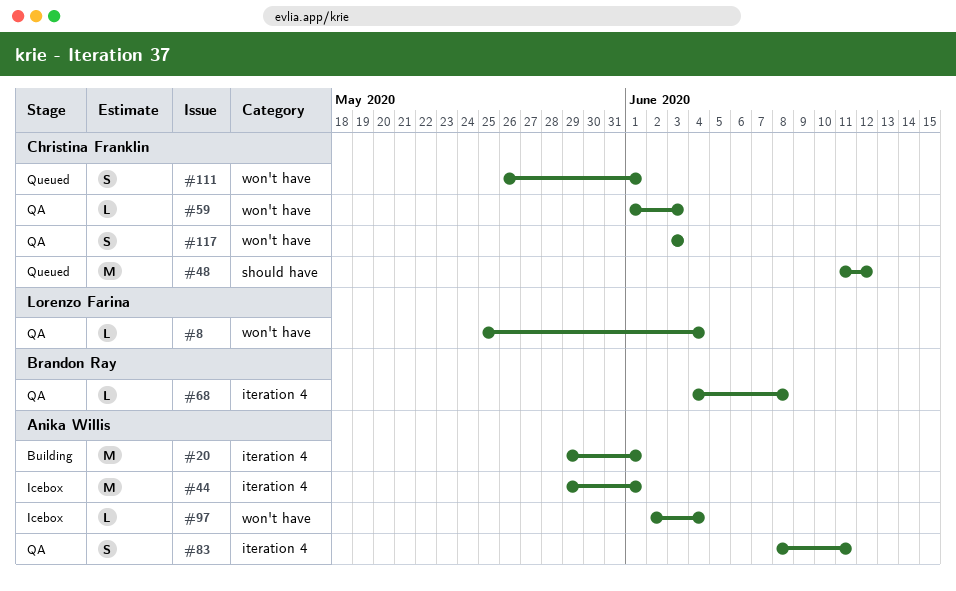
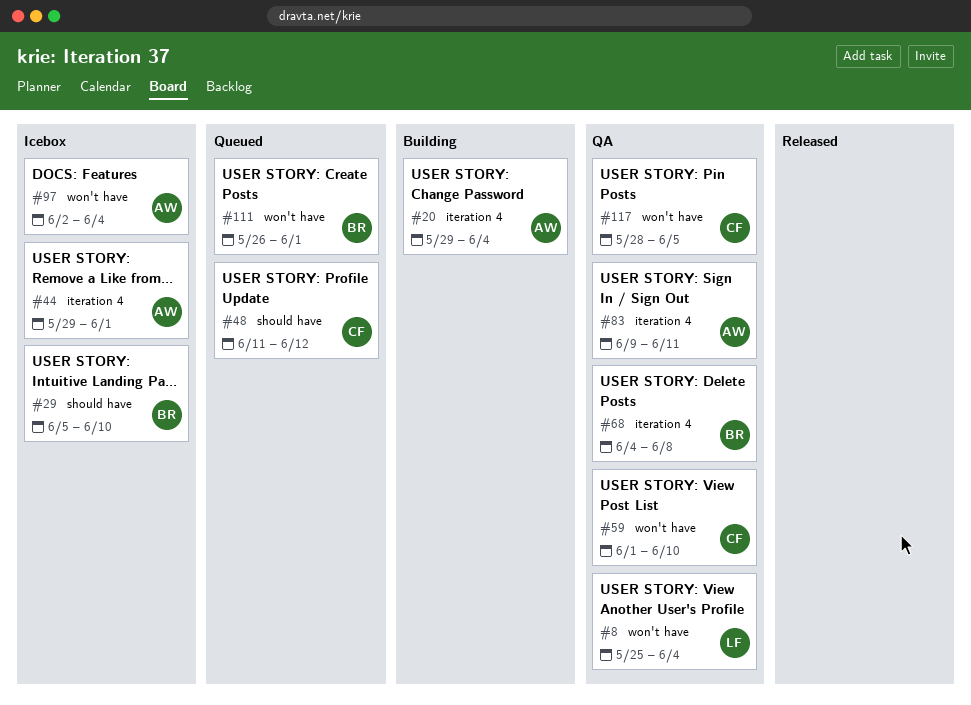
#20, due: Jun 1 -> Jun 4
#29: none -> present
#59, due: Jun 3 -> Jun 10
#83, start: Jun 8 -> Jun 9
#111, owner: Christina Franklin -> Brandon Ray
#117, start: Jun 3 -> May 28
#117, due: Jun 3 -> Jun 5

